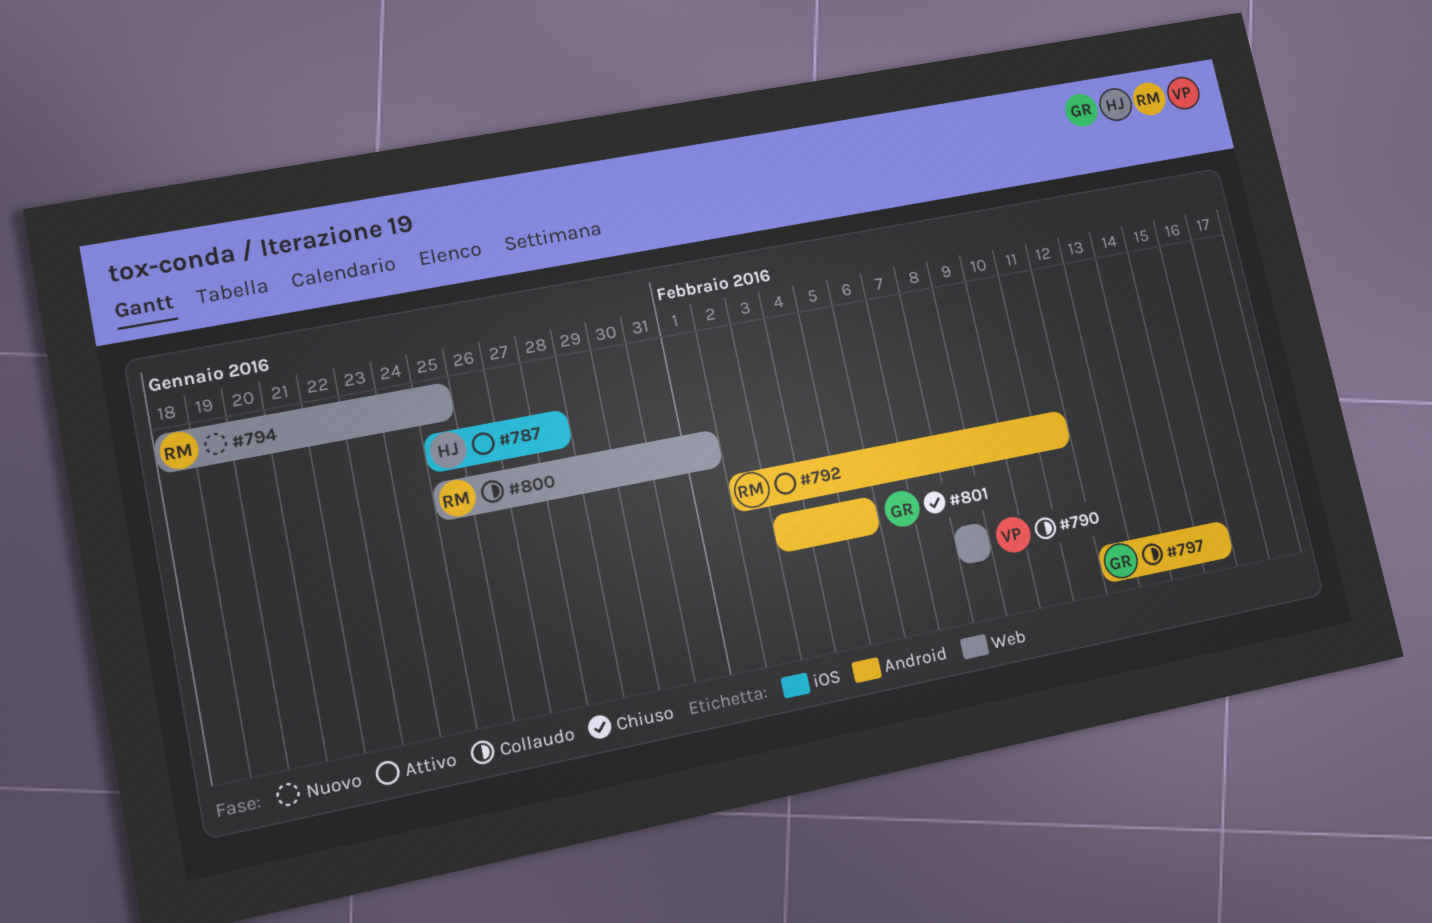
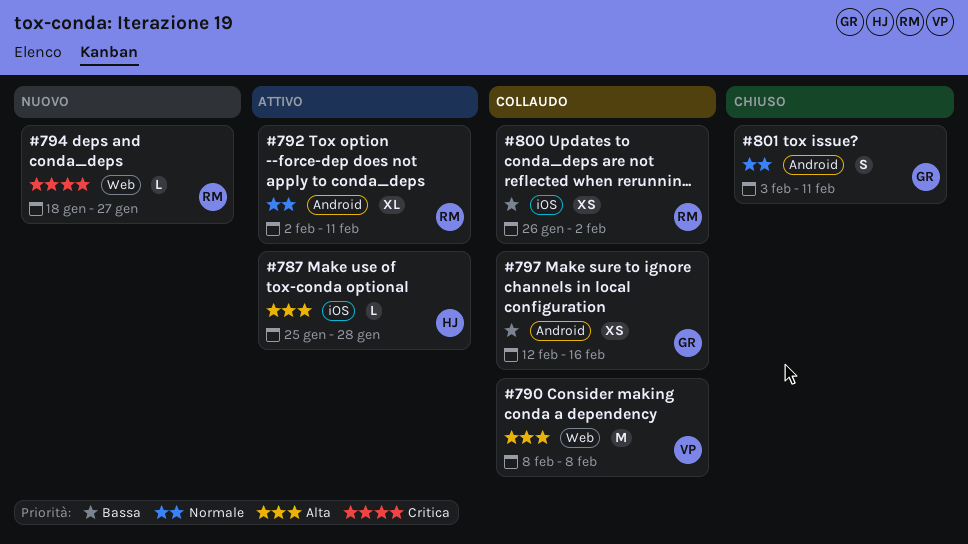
#794, due: Jan 25 -> Jan 27
#797, due: Feb 15 -> Feb 16
#800, label: Web -> iOS
#800, start: Jan 25 -> Jan 26
#800, due: Feb 1 -> Feb 2
#801, due: Feb 5 -> Feb 11

